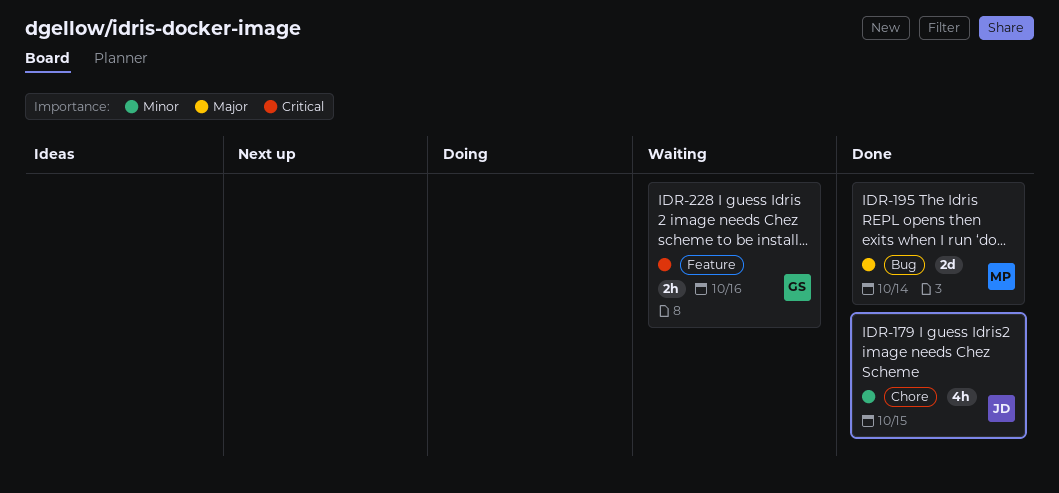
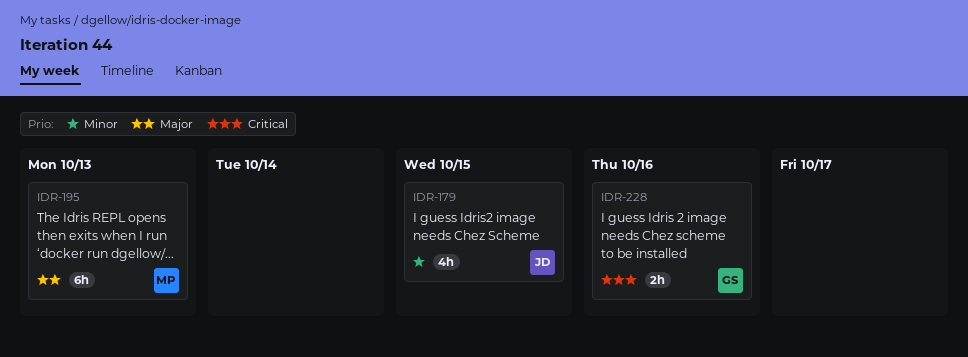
IDR-195, estimate: 2d -> 6h
IDR-195, due: Oct 14 -> Oct 13

